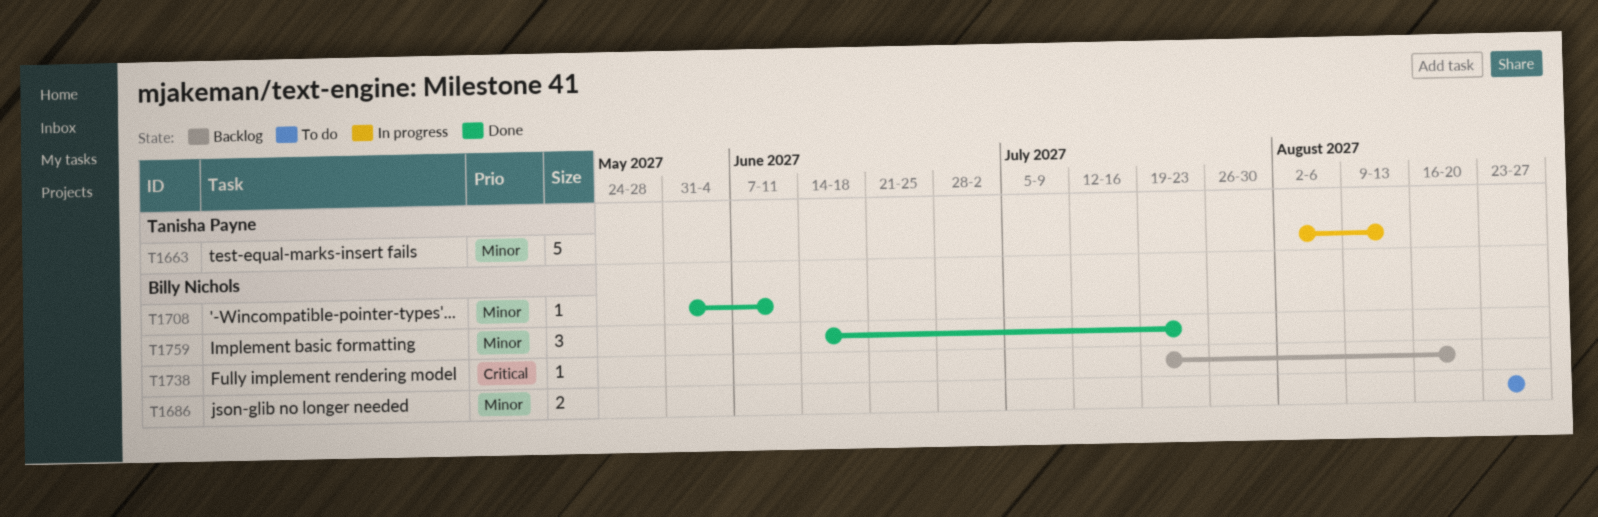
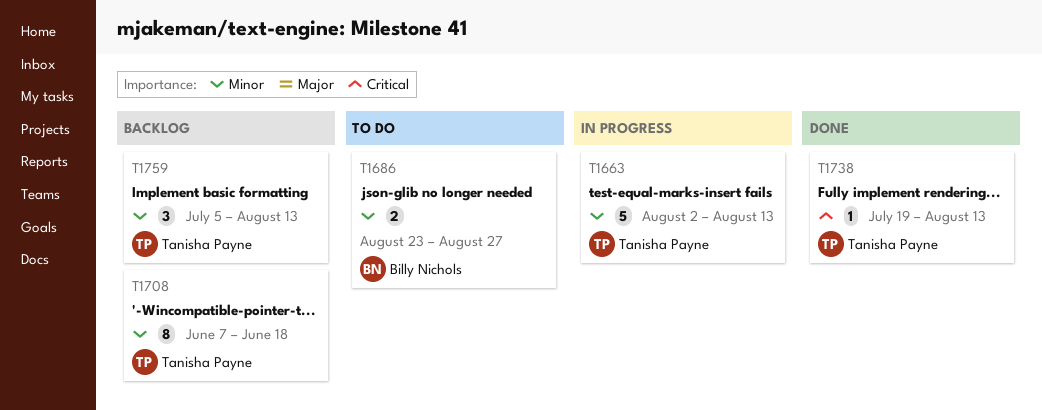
T1708, status: Done -> Backlog
T1708, owner: Billy Nichols -> Tanisha Payne
T1708, estimate: 1 -> 8
T1708, start: May 31 -> Jun 7
T1708, due: Jun 11 -> Jun 18
T1738, status: Backlog -> Done
T1738, owner: Billy Nichols -> Tanisha Payne
T1738, due: Aug 20 -> Aug 13
T1759, status: Done -> Backlog
T1759, owner: Billy Nichols -> Tanisha Payne
T1759, start: Jun 14 -> Jul 5
T1759, due: Jul 23 -> Aug 13

